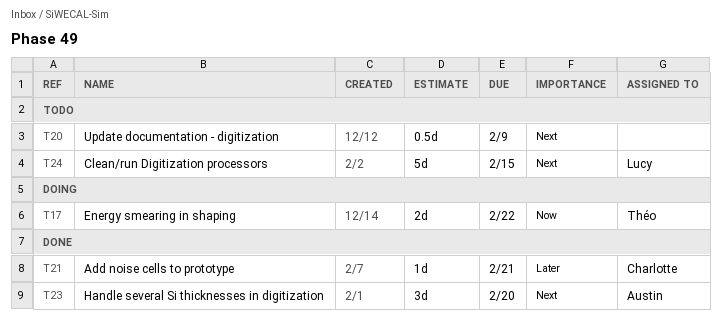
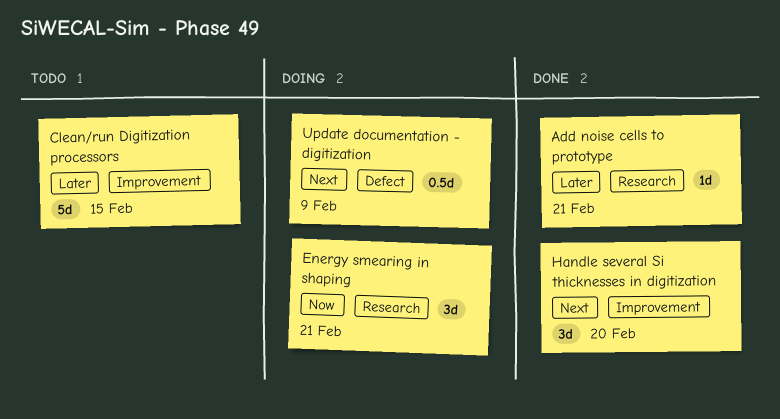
Clean/run Digitization processors, priority: Next -> Later
Energy smearing in shaping, estimate: 2d -> 3d
Energy smearing in shaping, due: Feb 22 -> Feb 21
Update documentation - digitization, status: Todo -> Doing

